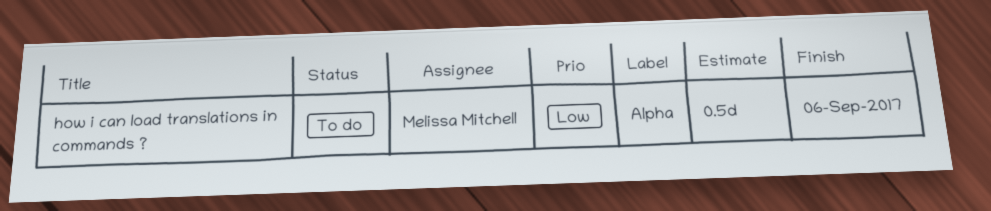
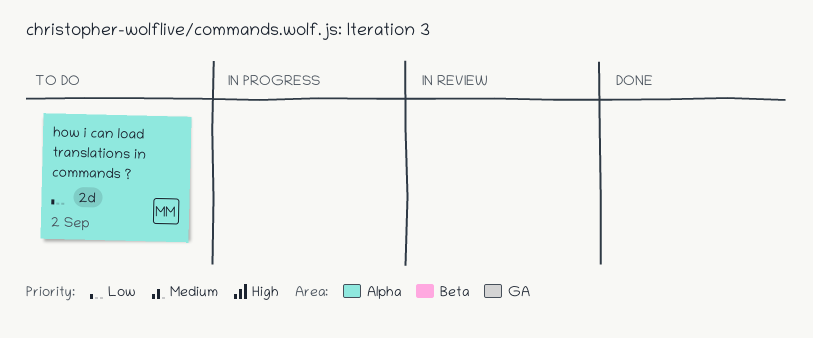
how i can load translations in commands ?, estimate: 0.5d -> 2d
how i can load translations in commands ?, due: Sep 6 -> Sep 2

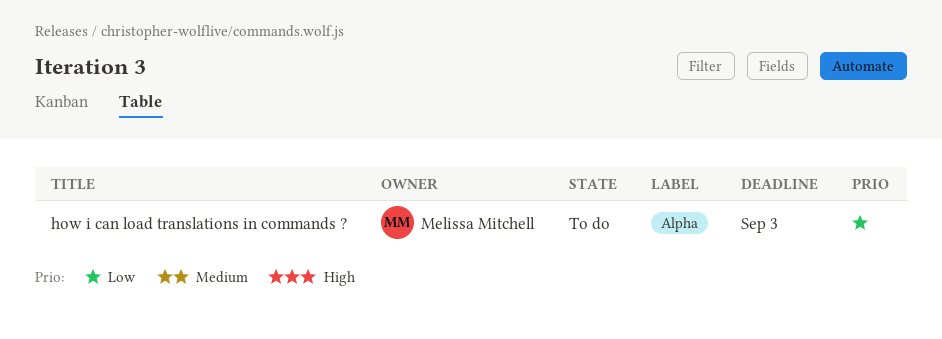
how i can load translations in commands ?, due: Sep 2 -> Sep 3

